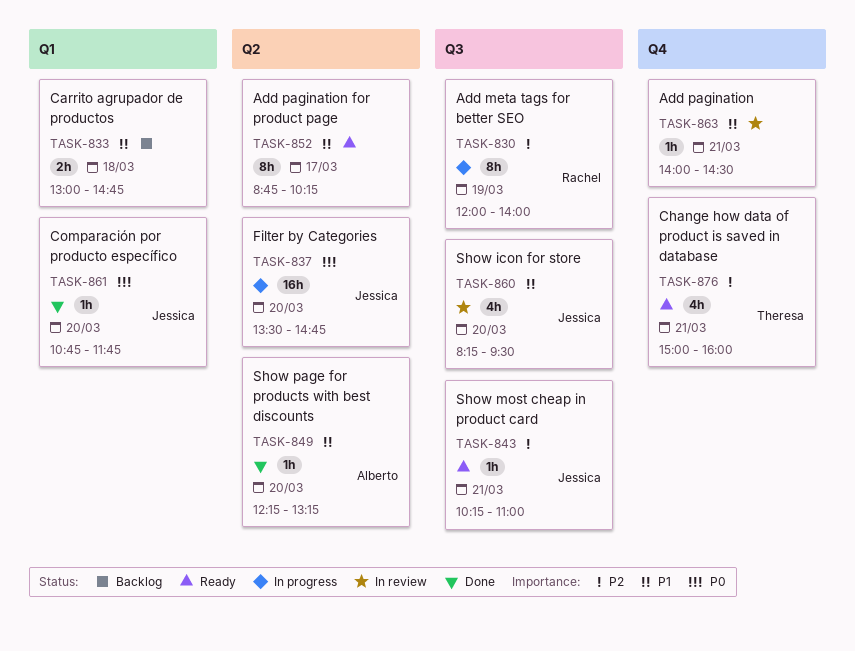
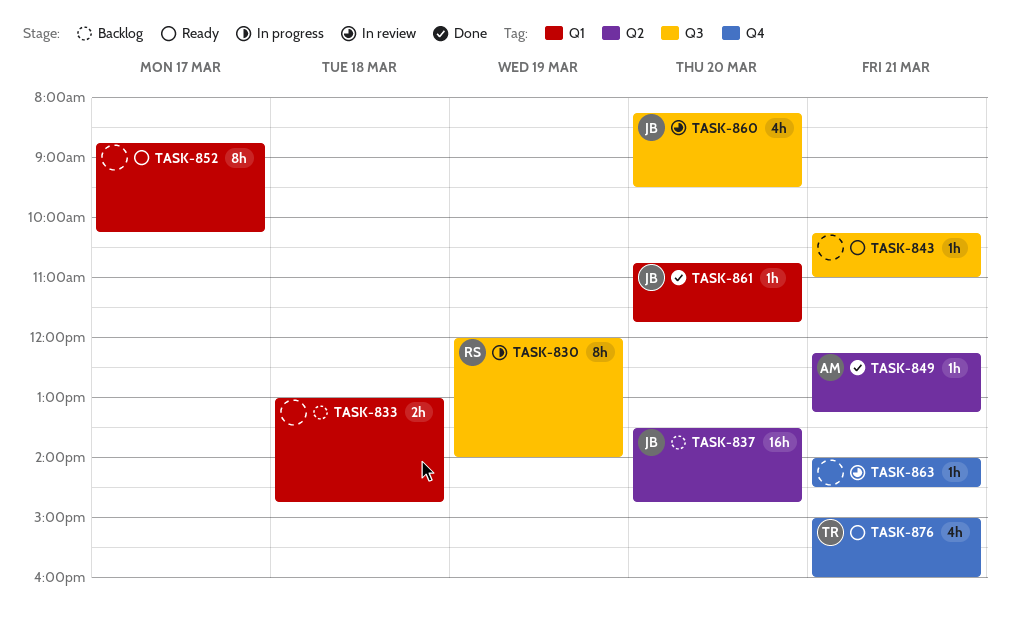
TASK-837, status: In progress -> Backlog
TASK-843, owner: Jessica -> none
TASK-849, day: Mar 20 -> Mar 21
TASK-852, label: Q2 -> Q1

